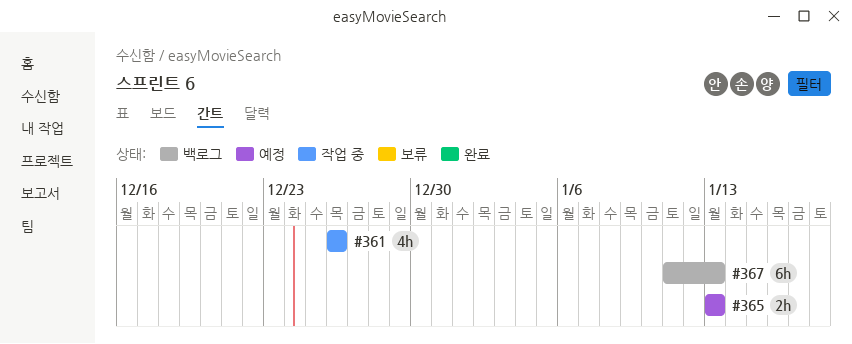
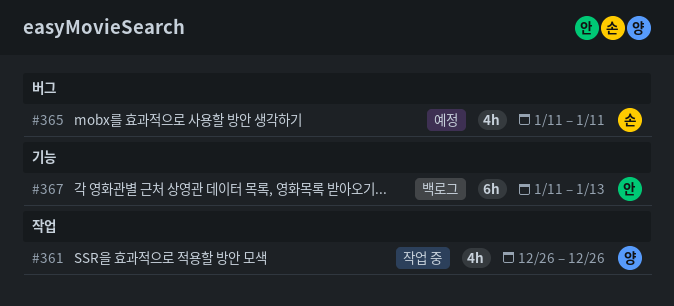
#365, estimate: 2h -> 4h
#365, start: Jan 13 -> Jan 11
#365, due: Jan 13 -> Jan 11

